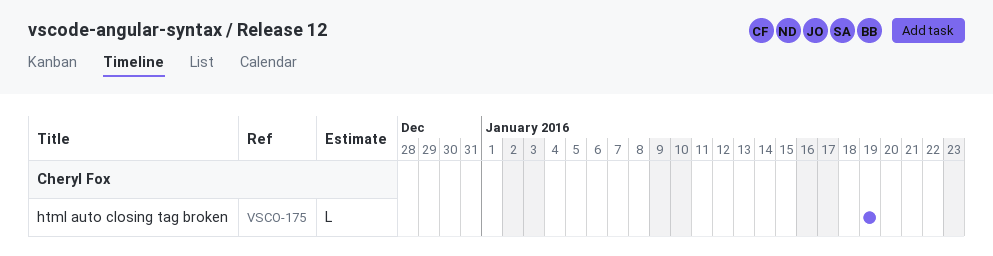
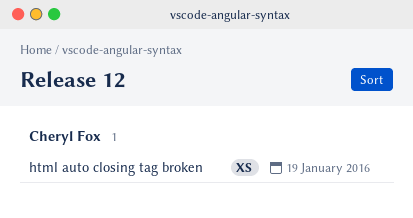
html auto closing tag broken, estimate: L -> XS

